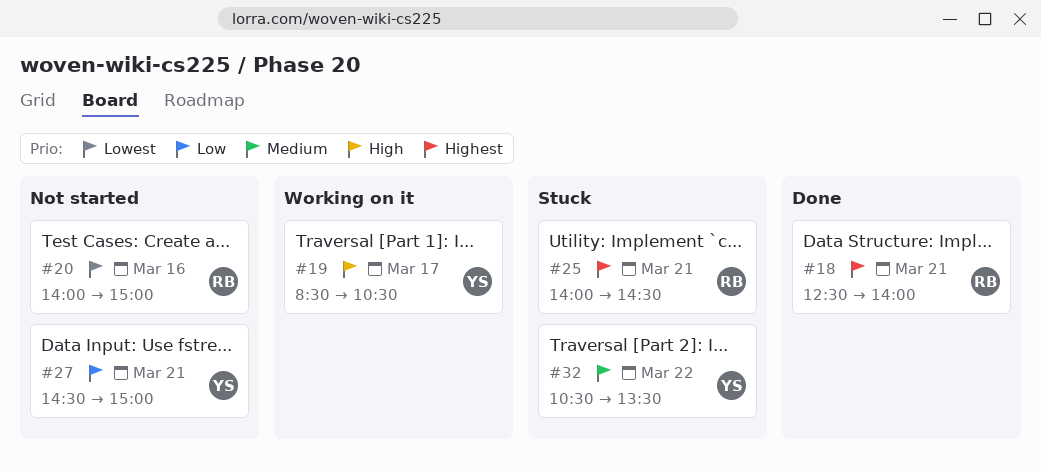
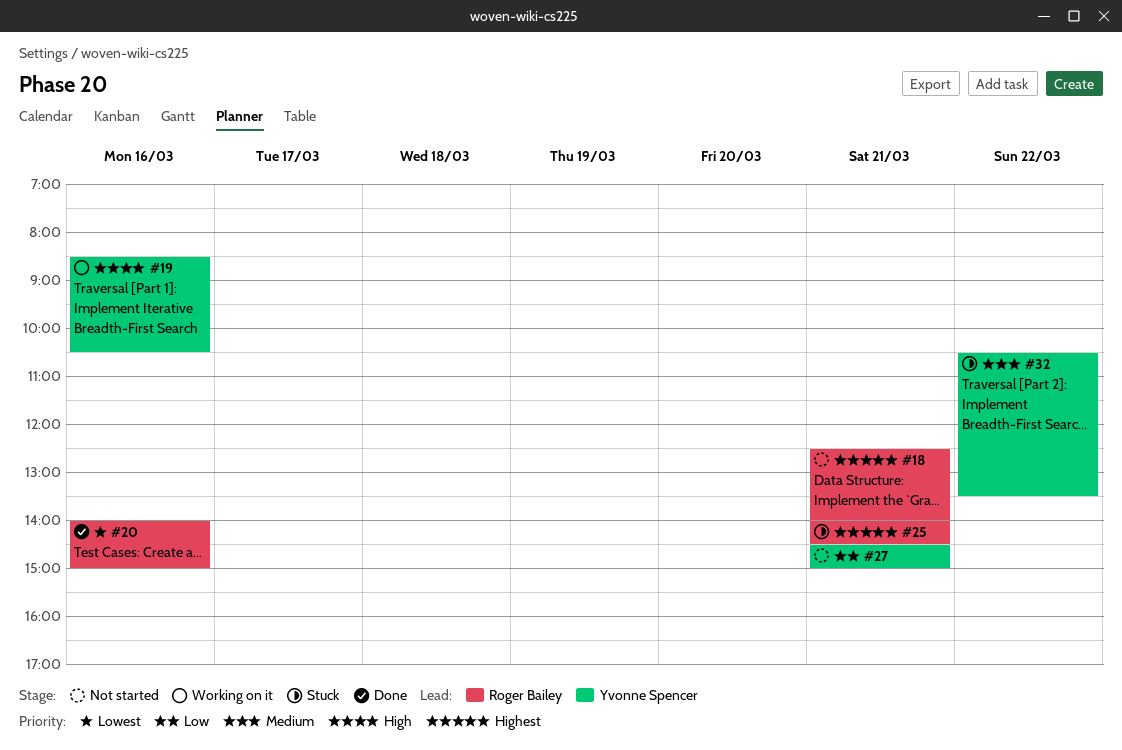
#18, status: Done -> Not started
#19, day: Mar 17 -> Mar 16
#20, status: Not started -> Done

